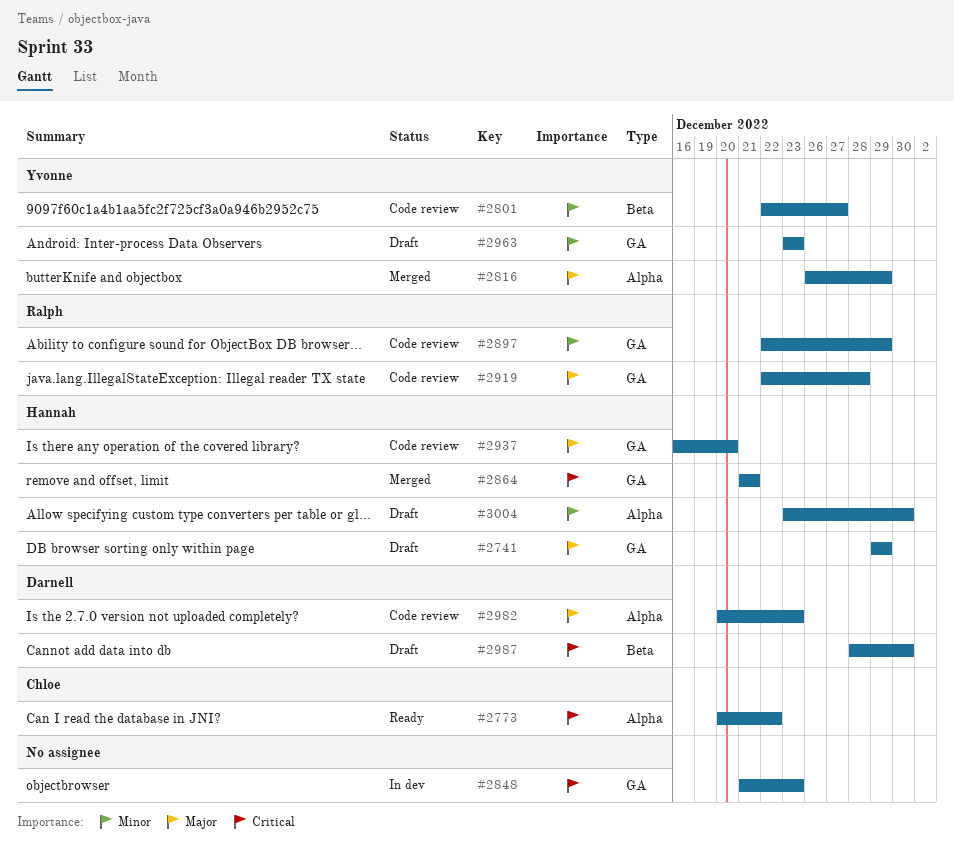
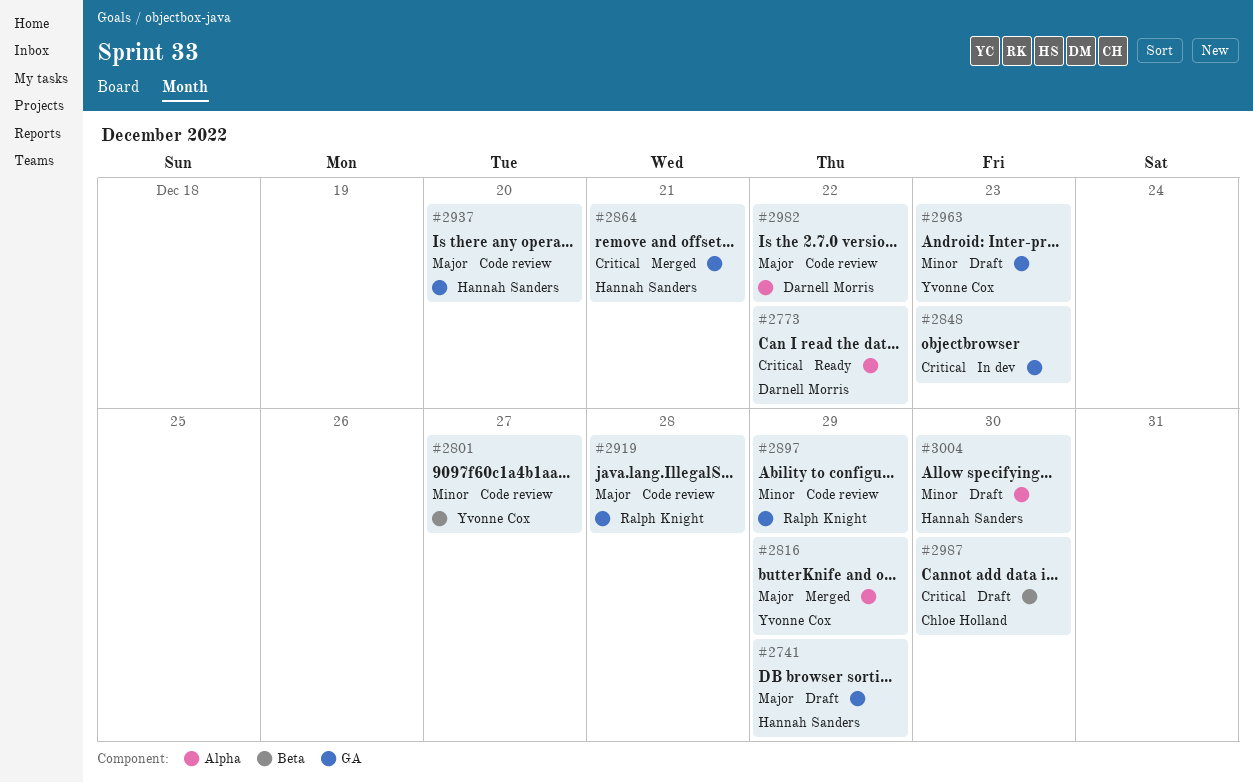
#2773, owner: Chloe Holland -> Darnell Morris
#2982, due: Dec 23 -> Dec 22
#2987, owner: Darnell Morris -> Chloe Holland

